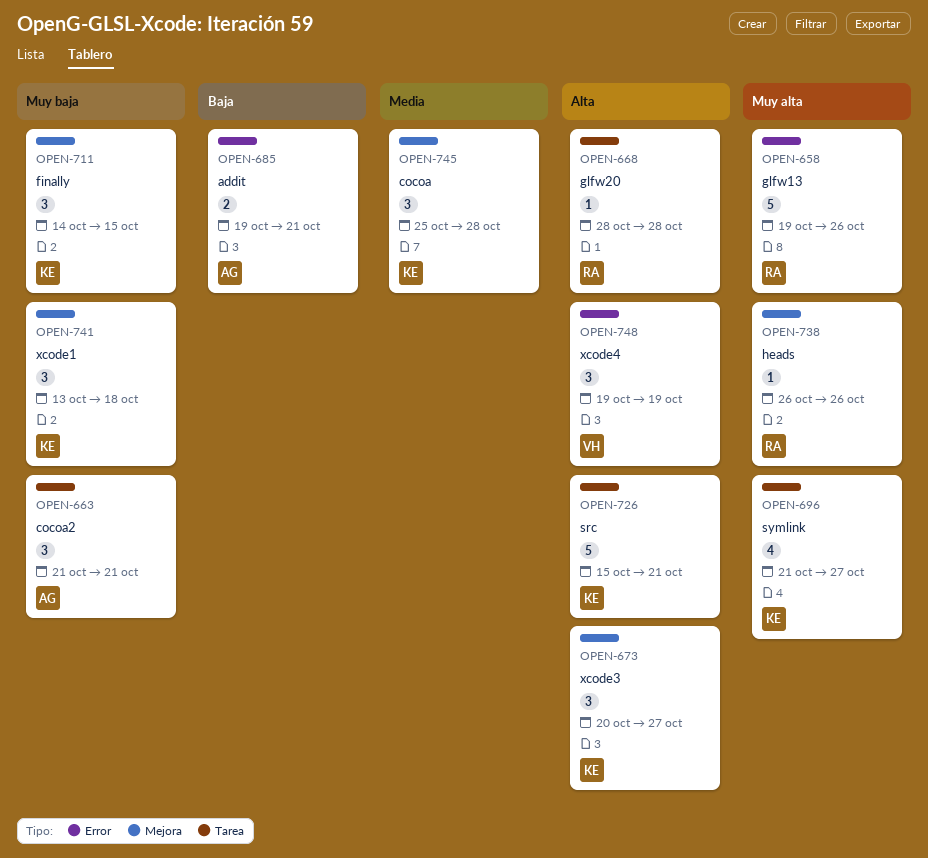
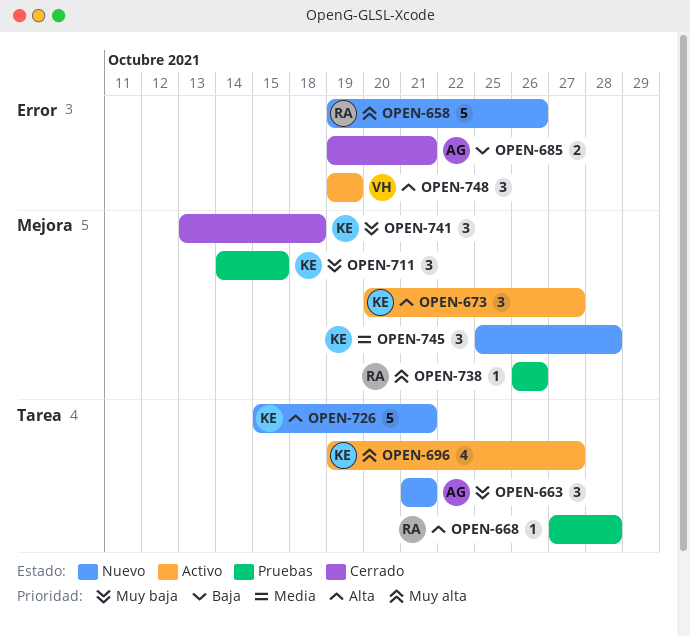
OPEN-668, start: Oct 28 -> Oct 27
OPEN-696, start: Oct 21 -> Oct 19

